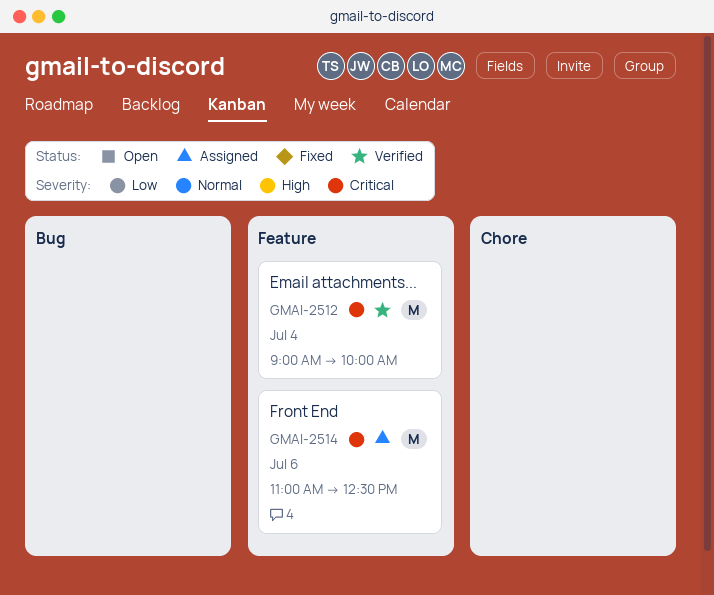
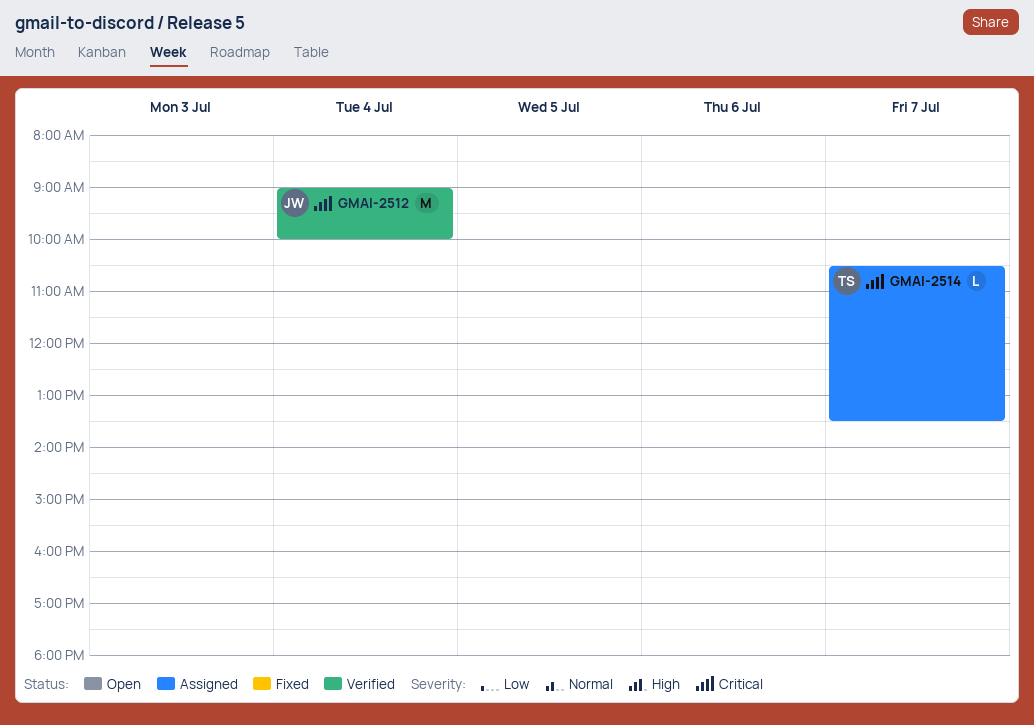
GMAI-2514, estimate: M -> L
GMAI-2514, day: Jul 6 -> Jul 7
GMAI-2514, begins: 11:00 -> 10:30
GMAI-2514, ends: 12:30 -> 13:30

